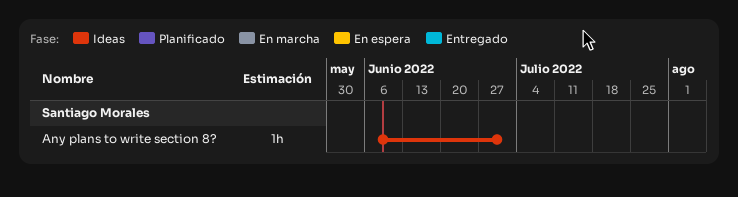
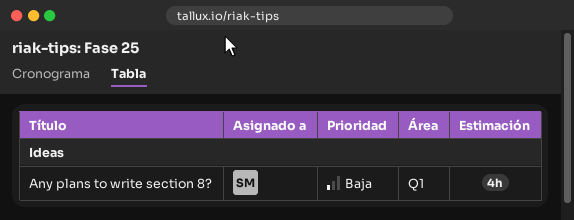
Any plans to write section 8?, estimate: 1h -> 4h

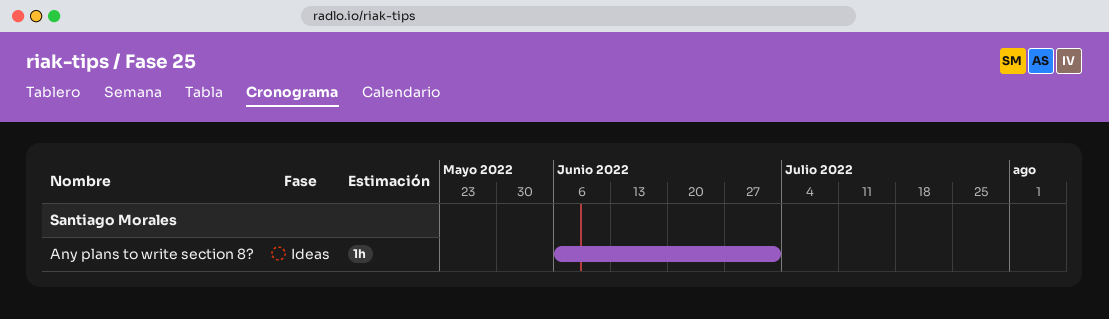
Any plans to write section 8?, estimate: 4h -> 1h

